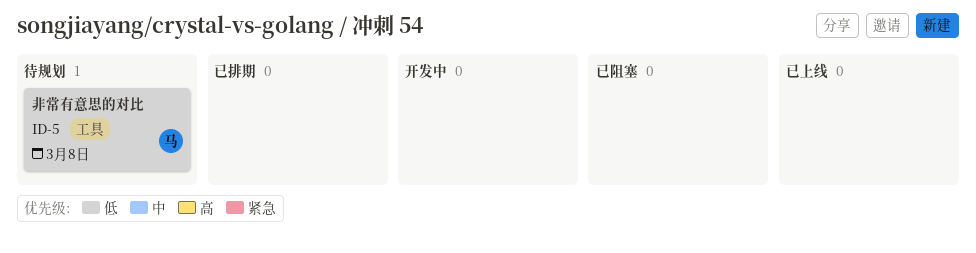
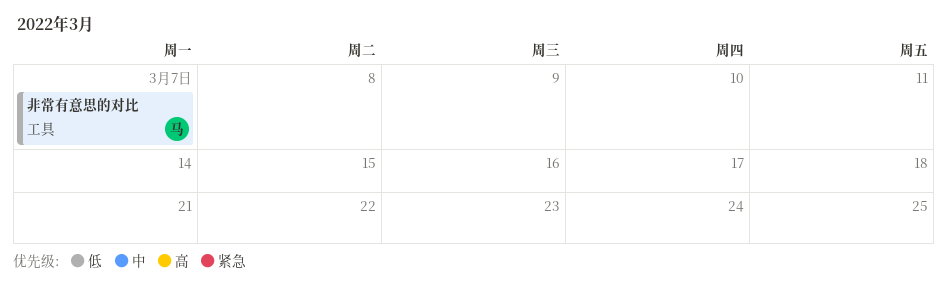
非常有意思的对比, due: Mar 8 -> Mar 7

